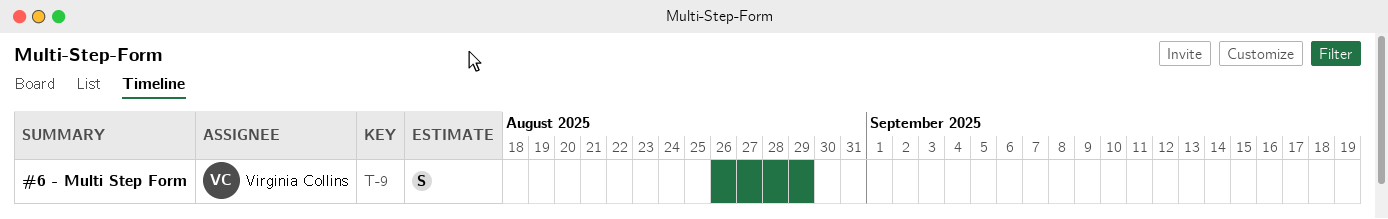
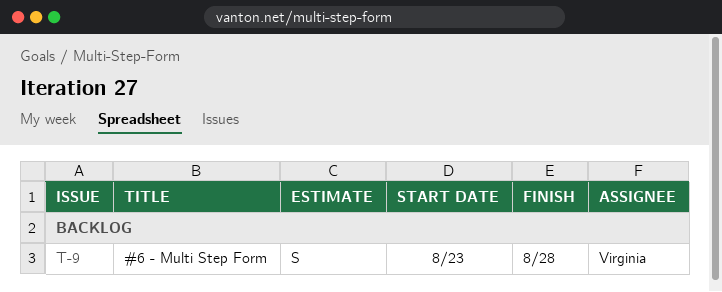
T-9, start: Aug 26 -> Aug 23
T-9, due: Aug 29 -> Aug 28

